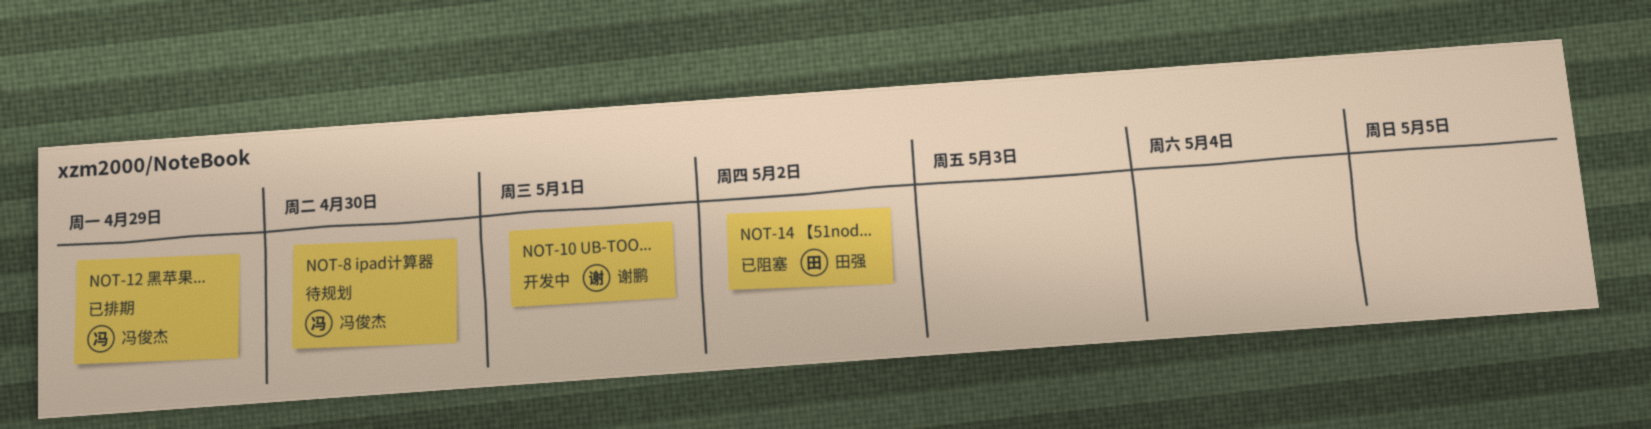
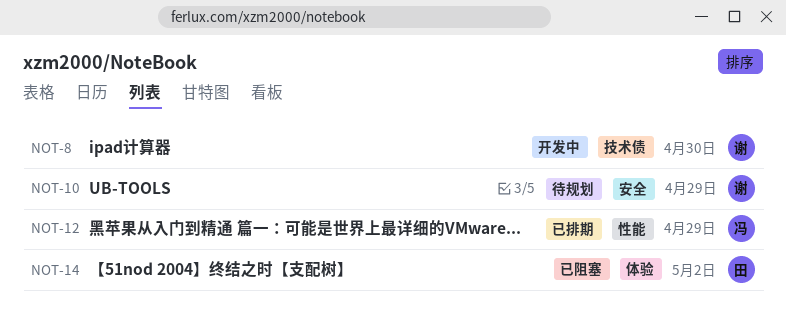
NOT-8, status: 待规划 -> 开发中
NOT-8, owner: 冯俊杰 -> 谢鹏
NOT-10, status: 开发中 -> 待规划
NOT-10, due: May 1 -> Apr 29

